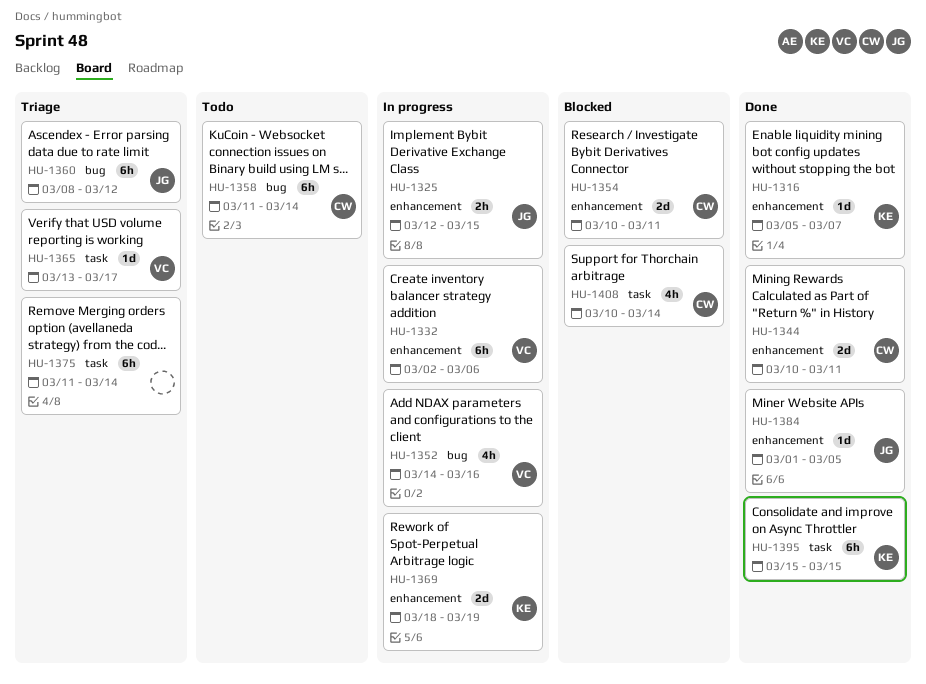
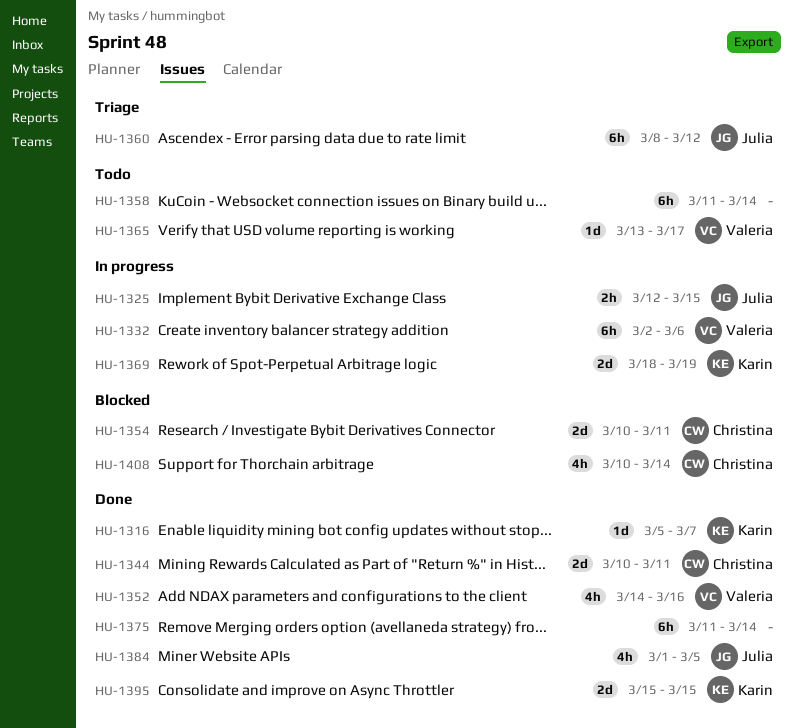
HU-1352, status: In progress -> Done
HU-1358, owner: Christina -> none
HU-1365, status: Triage -> Todo
HU-1375, status: Triage -> Done
HU-1384, estimate: 1d -> 4h
HU-1395, estimate: 6h -> 2d

